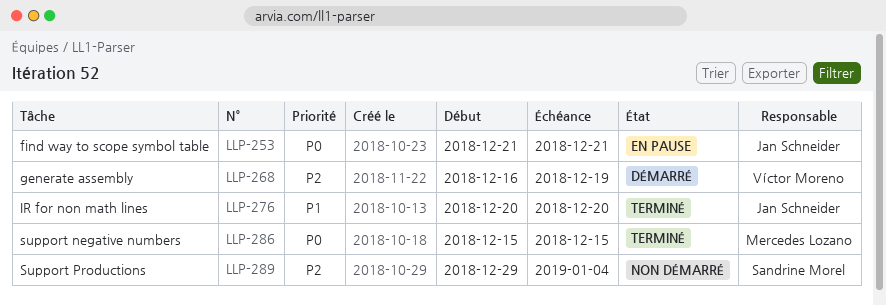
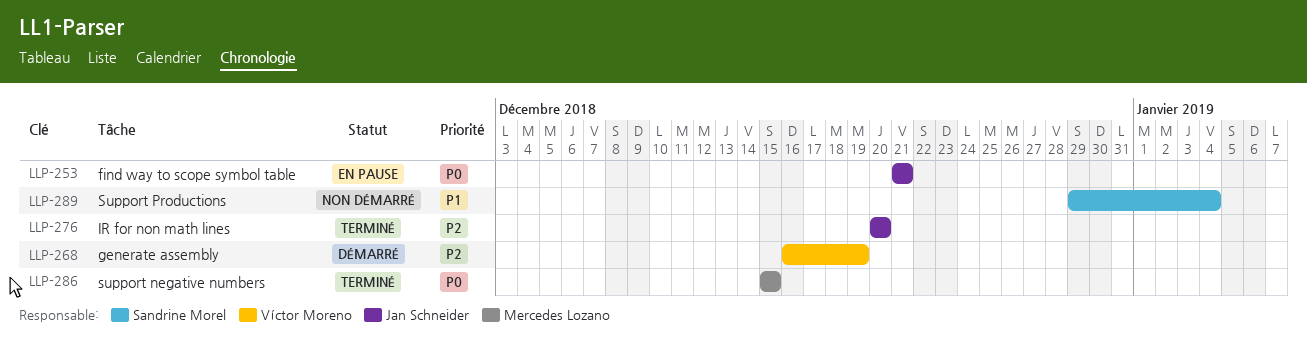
LLP-276, priority: P1 -> P2
LLP-289, priority: P2 -> P1

